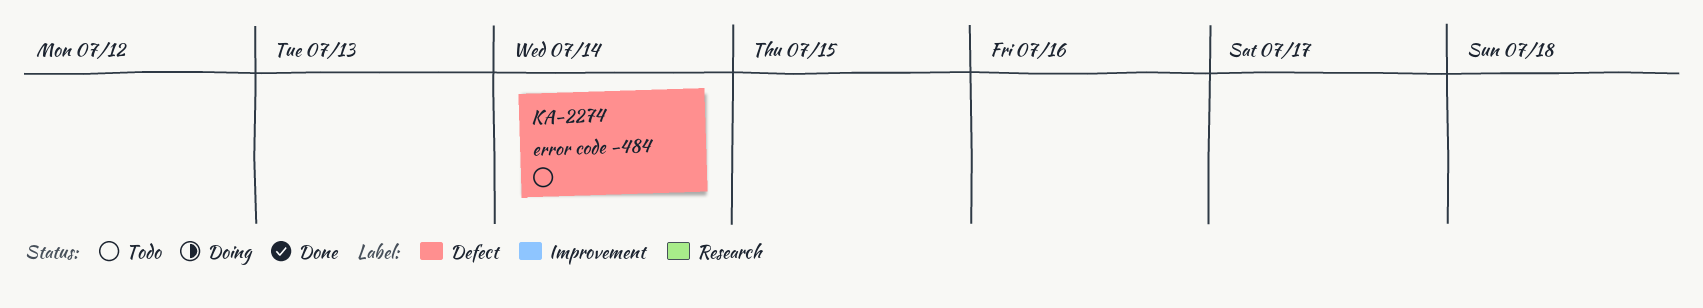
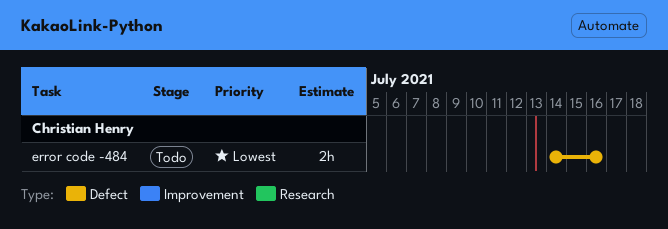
error code -484, due: Jul 14 -> Jul 16

